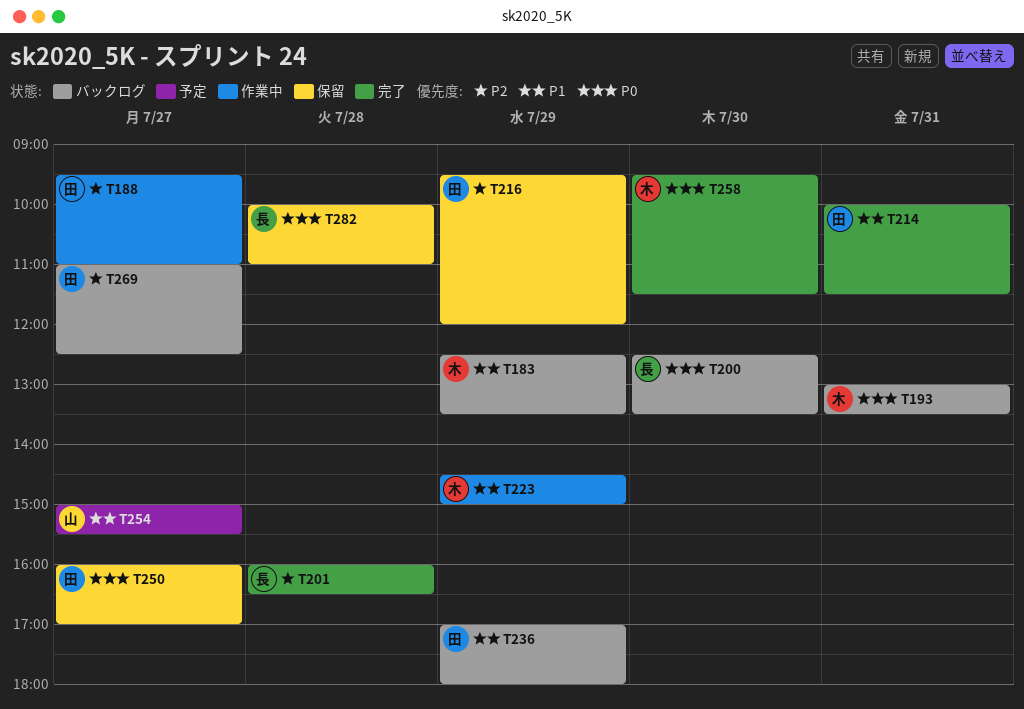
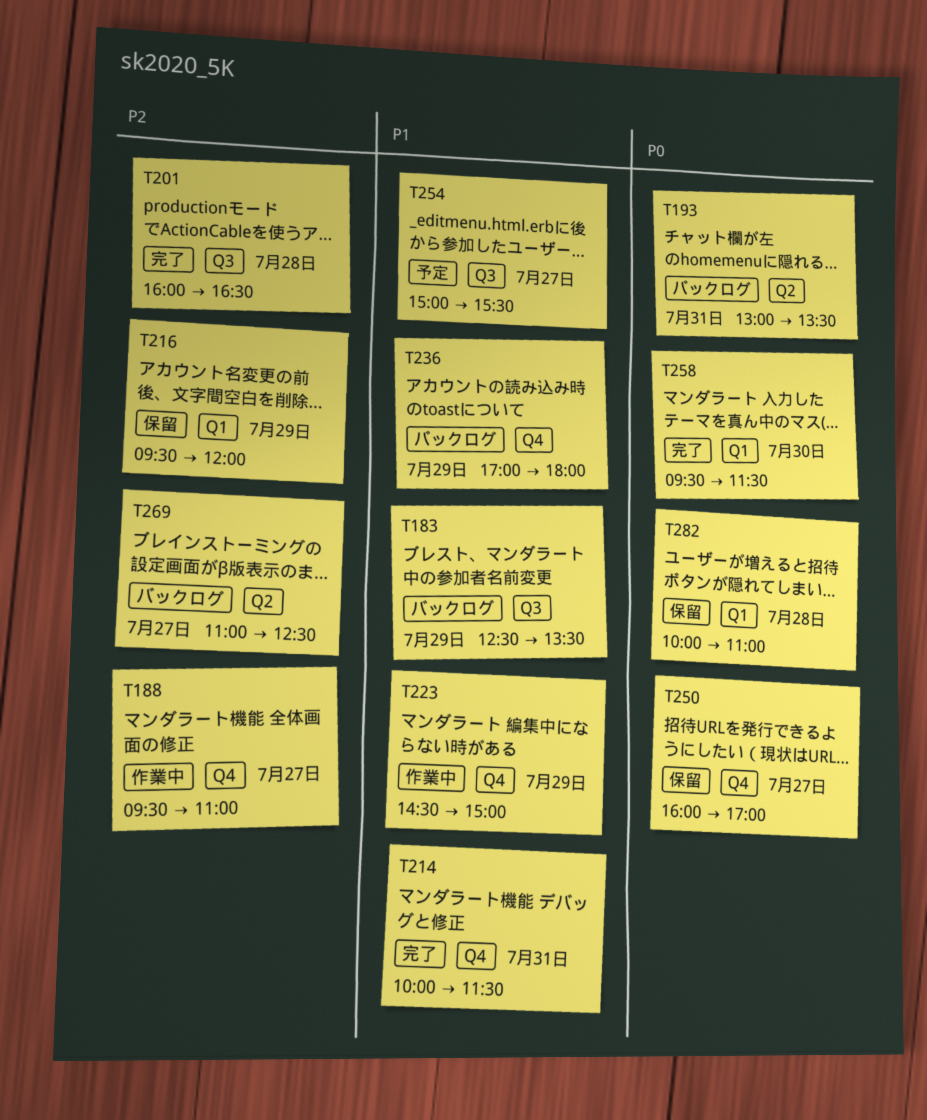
T200: present -> none

